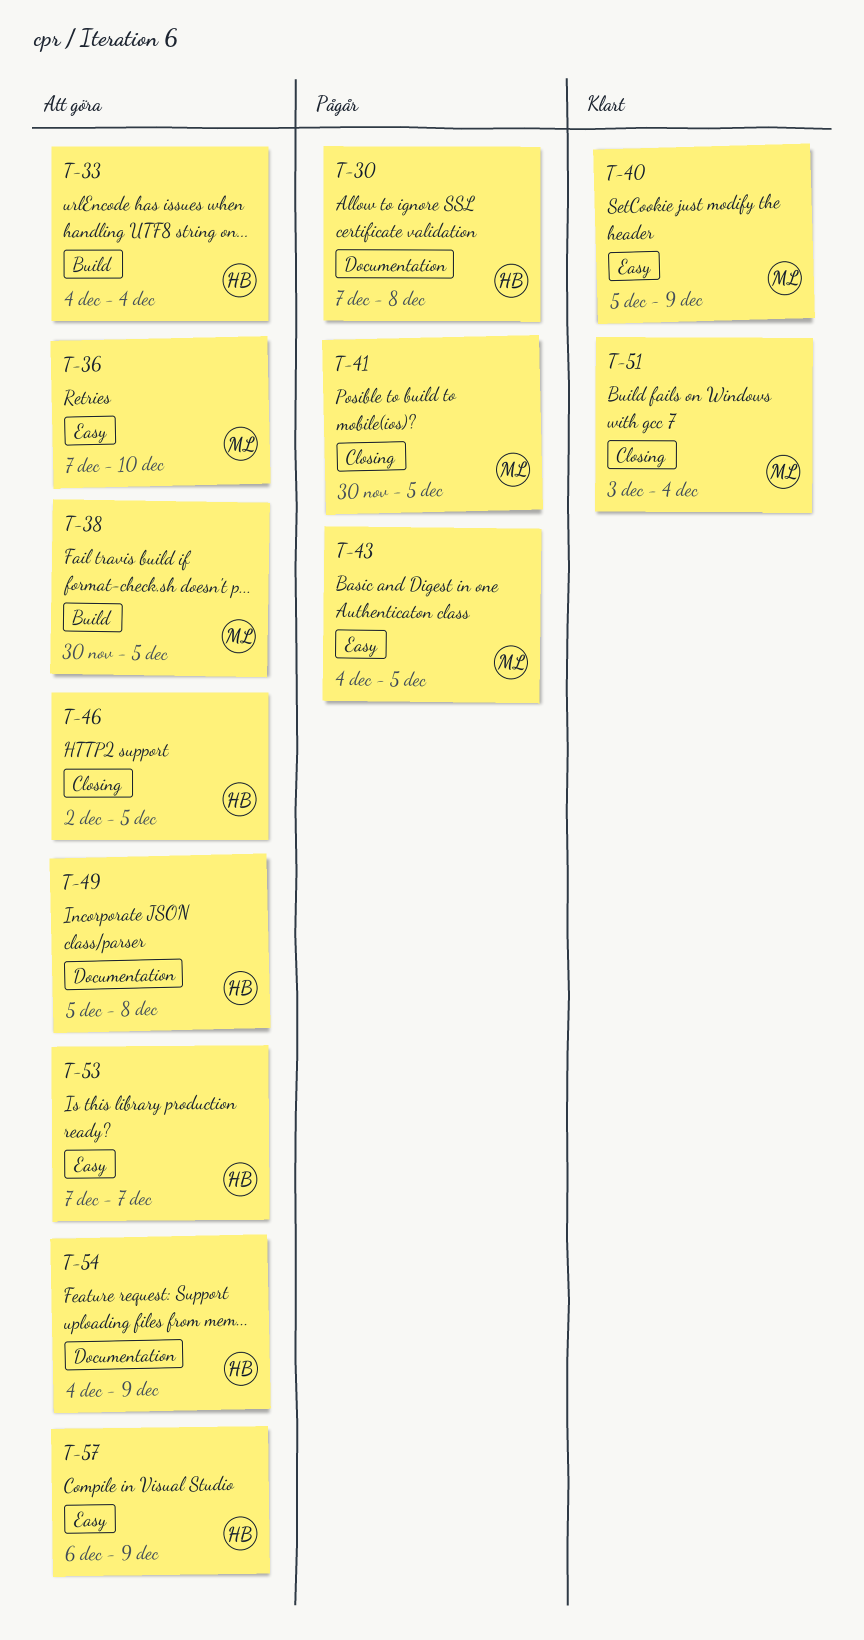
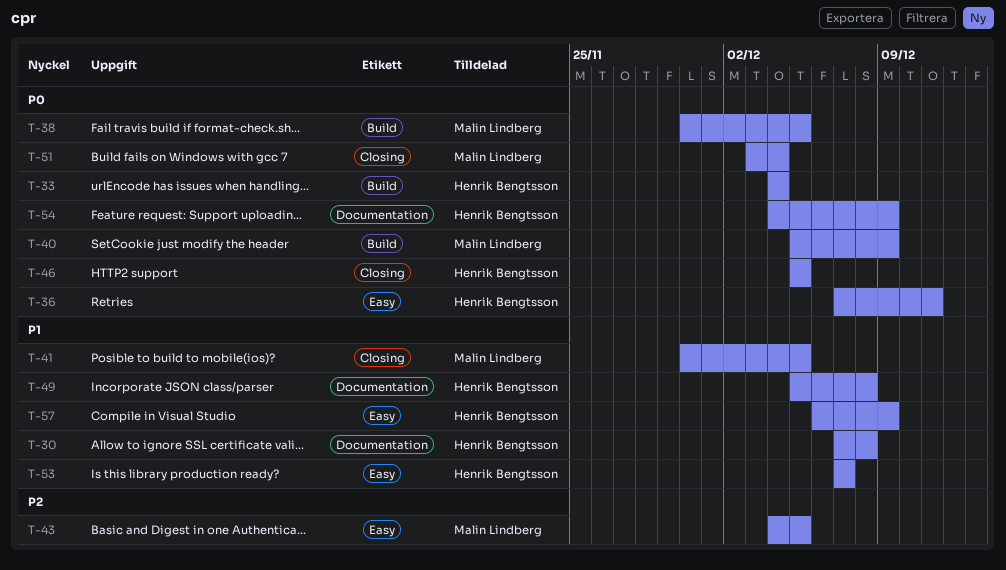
T-36, owner: Malin Lindberg -> Henrik Bengtsson
T-36, due: Dec 10 -> Dec 11
T-40, label: Easy -> Build
T-46, start: Dec 2 -> Dec 5

